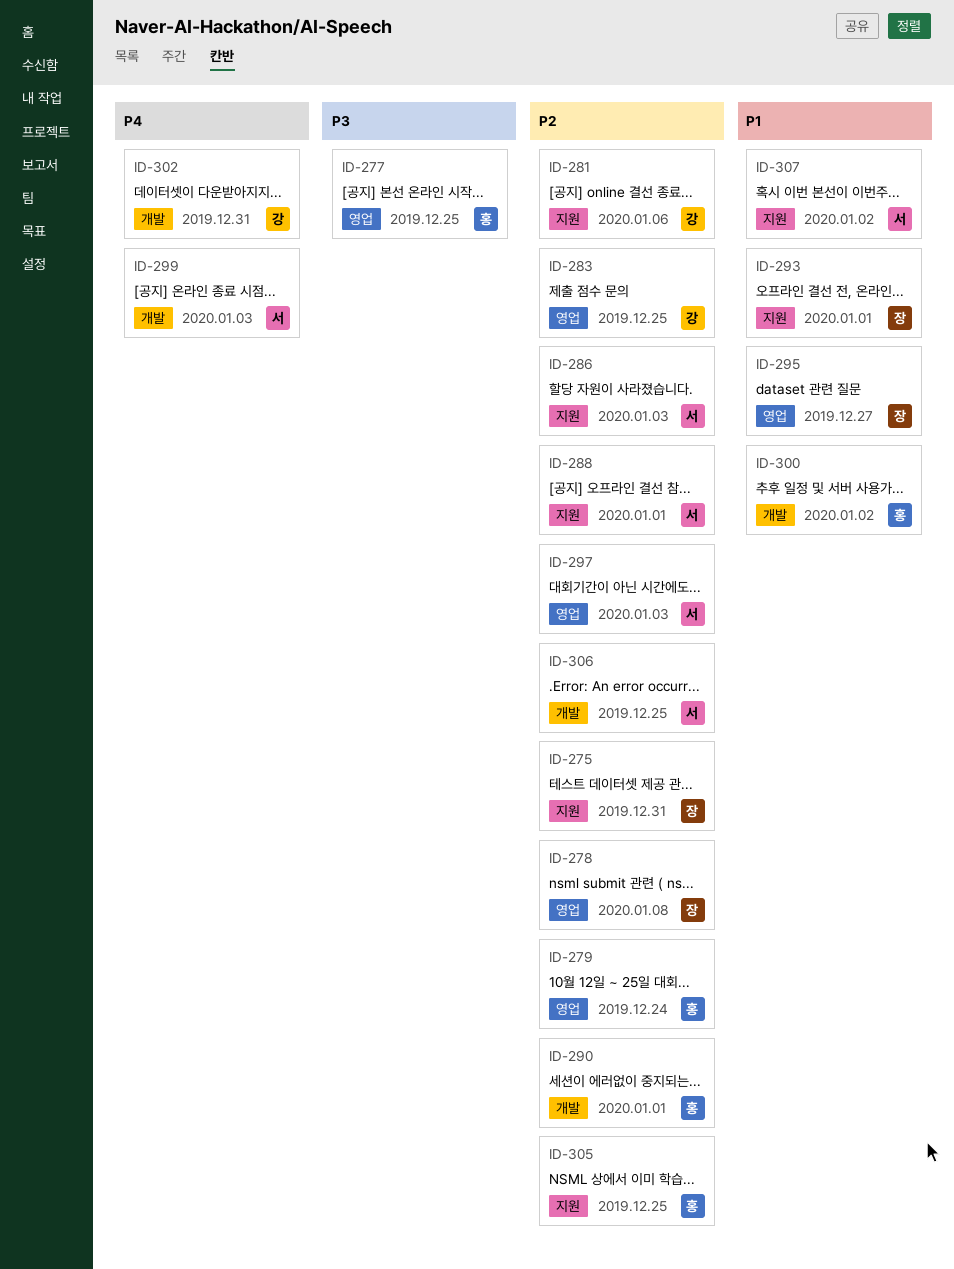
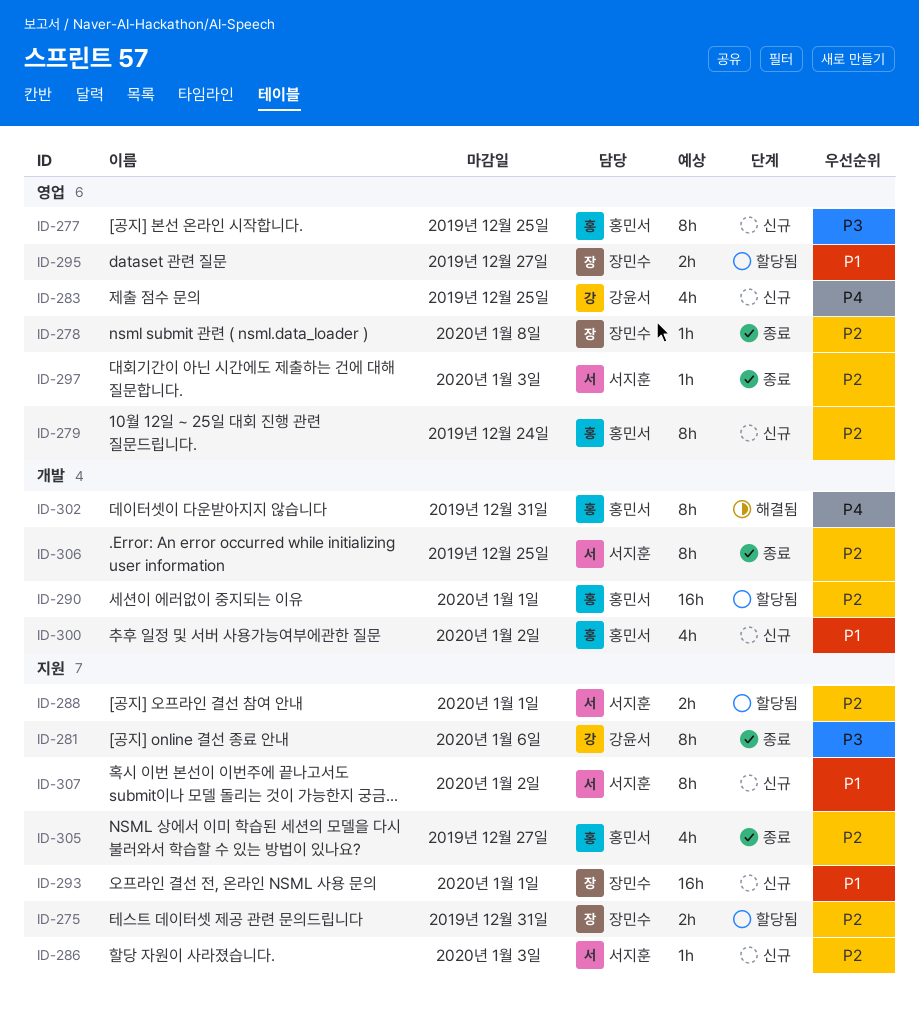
ID-281, priority: P2 -> P3
ID-283, priority: P2 -> P4
ID-299: present -> none
ID-302, owner: 강윤서 -> 홍민서
ID-305, due: Dec 25 -> Dec 27

